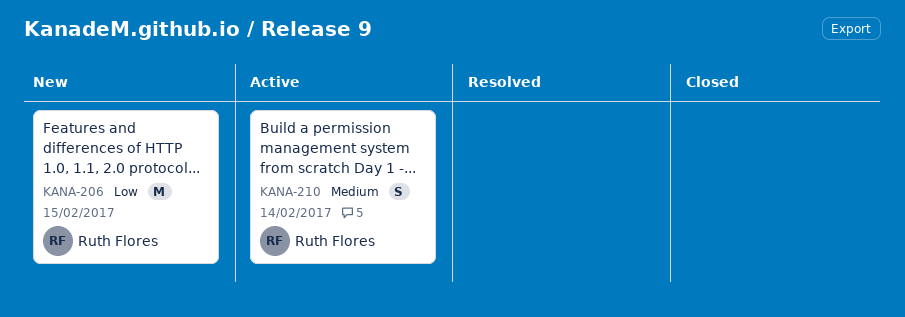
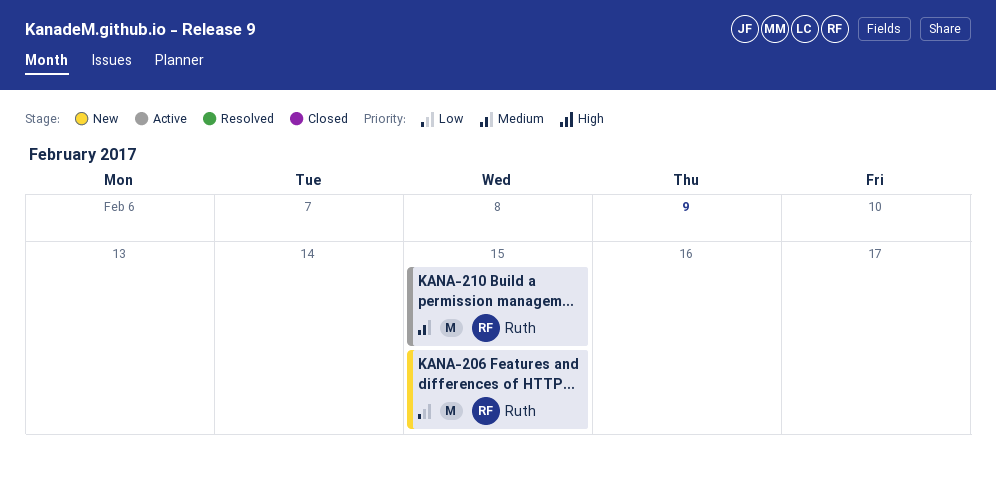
KANA-210, estimate: S -> M
KANA-210, due: Feb 14 -> Feb 15

